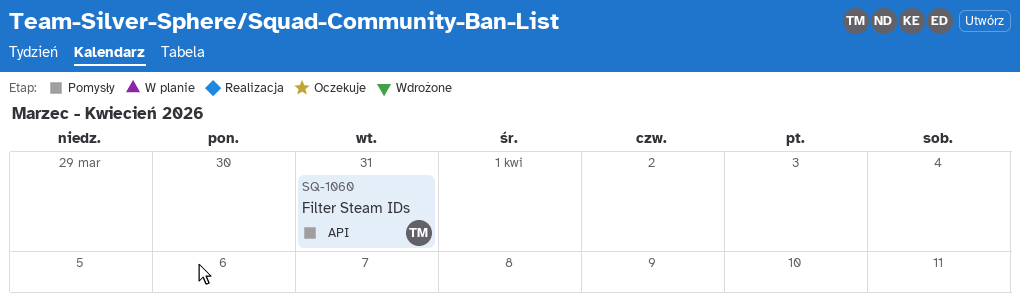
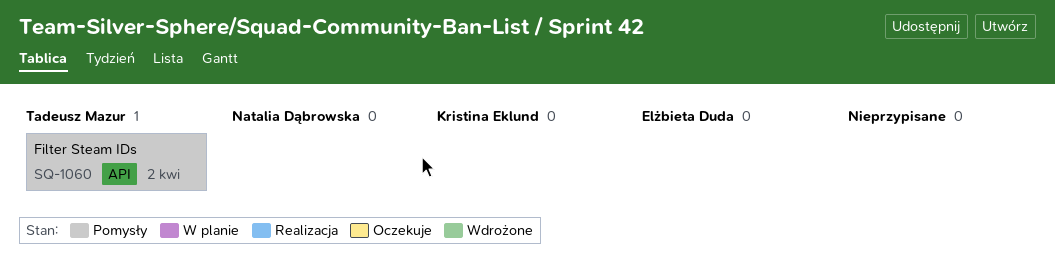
SQ-1060, due: Mar 31 -> Apr 2

